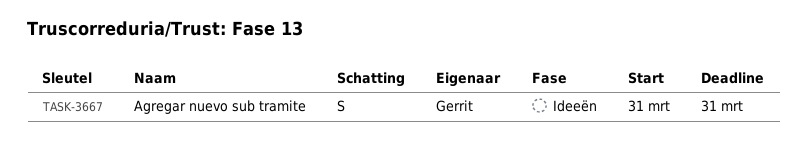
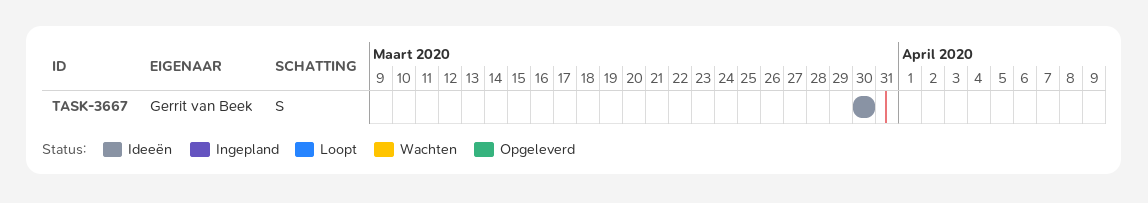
TASK-3667, start: Mar 31 -> Mar 30
TASK-3667, due: Mar 31 -> Mar 30

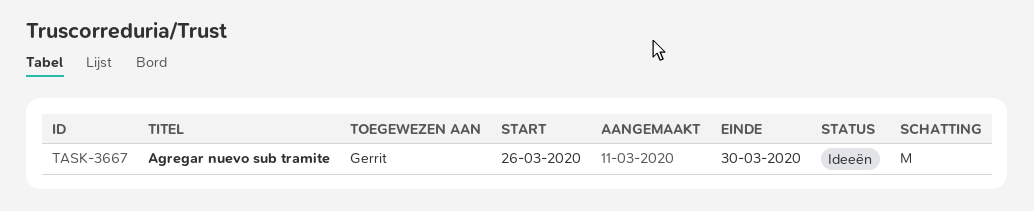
TASK-3667, estimate: S -> M
TASK-3667, start: Mar 30 -> Mar 26

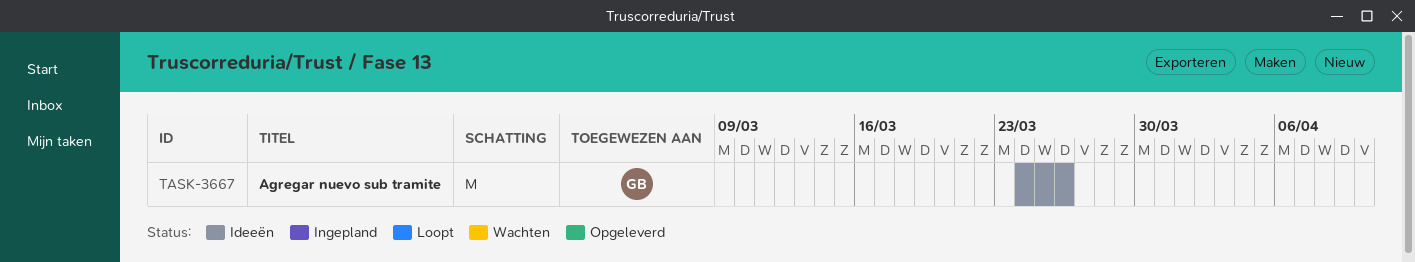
TASK-3667, start: Mar 26 -> Mar 24
TASK-3667, due: Mar 30 -> Mar 26

